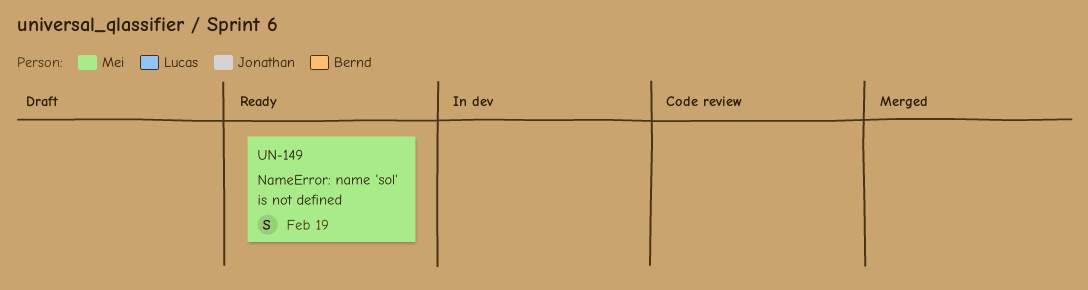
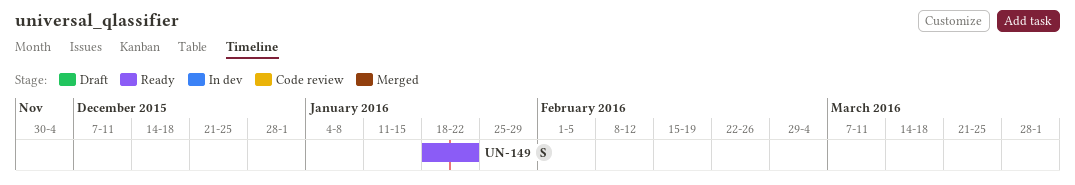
UN-149, due: Feb 19 -> Jan 22

